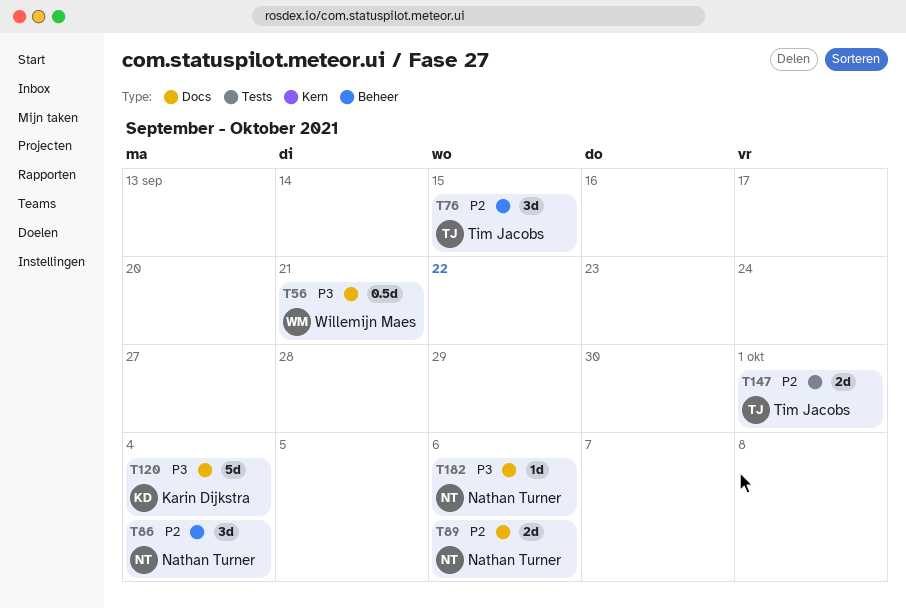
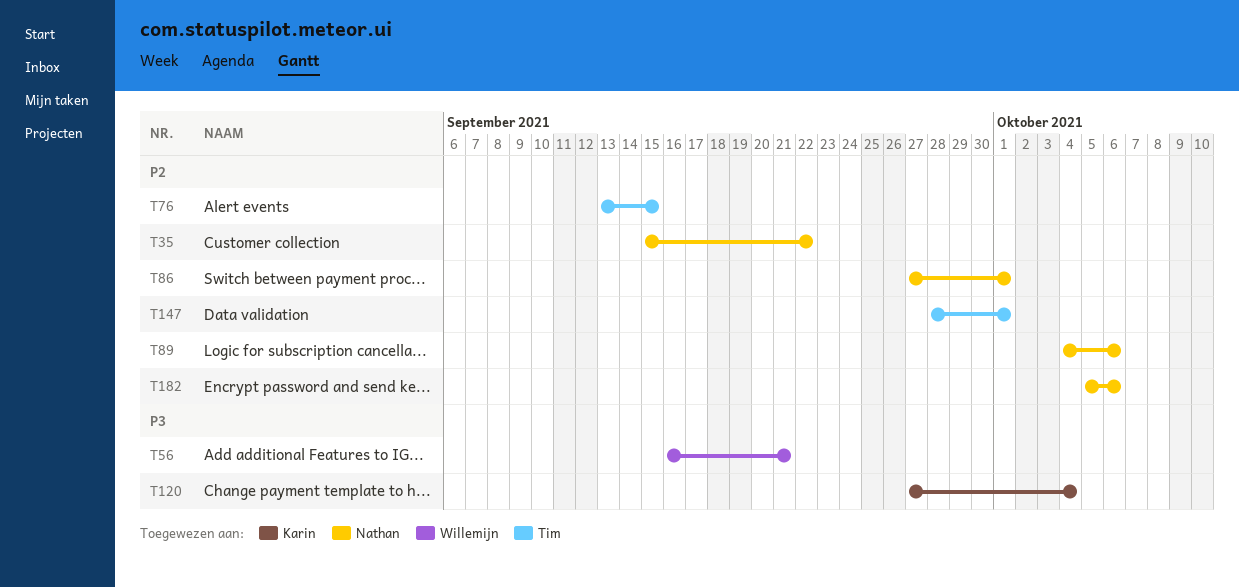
T35: none -> present
T86, due: Oct 4 -> Oct 1
T182, priority: P3 -> P2

